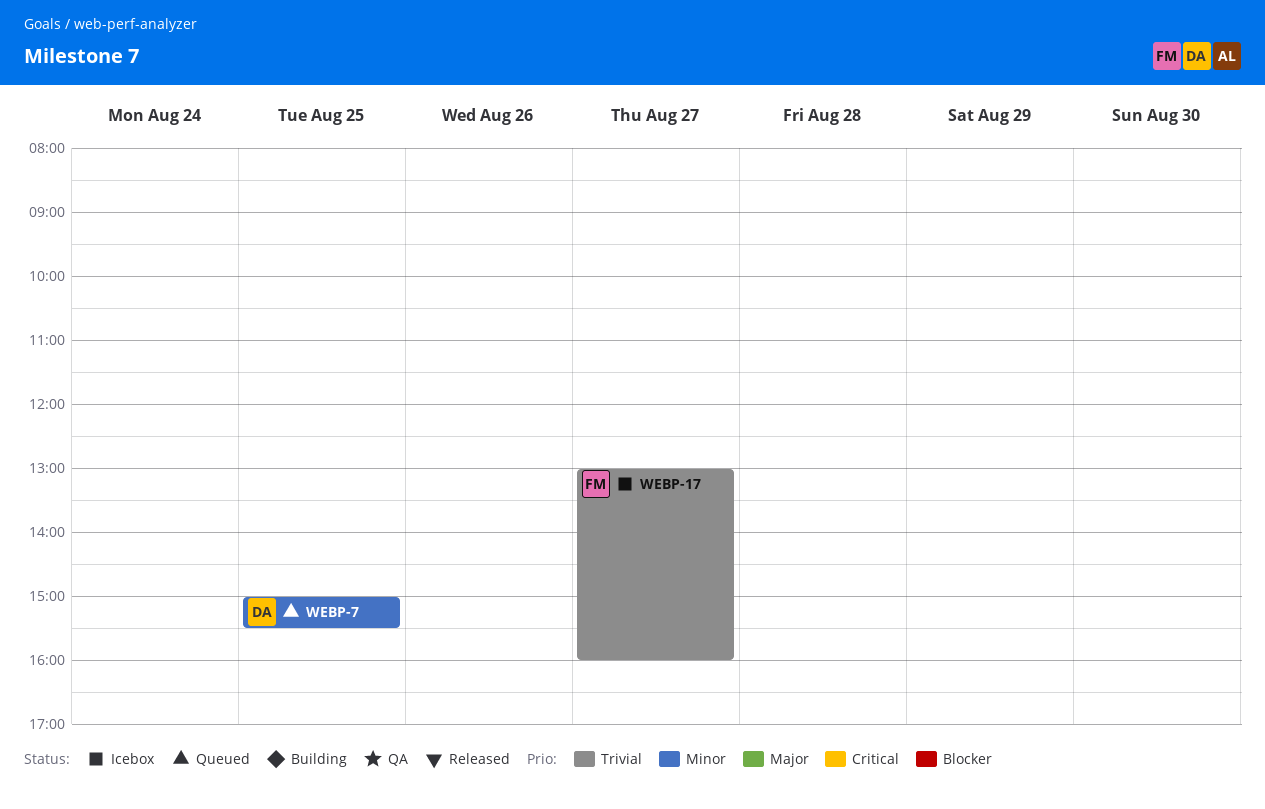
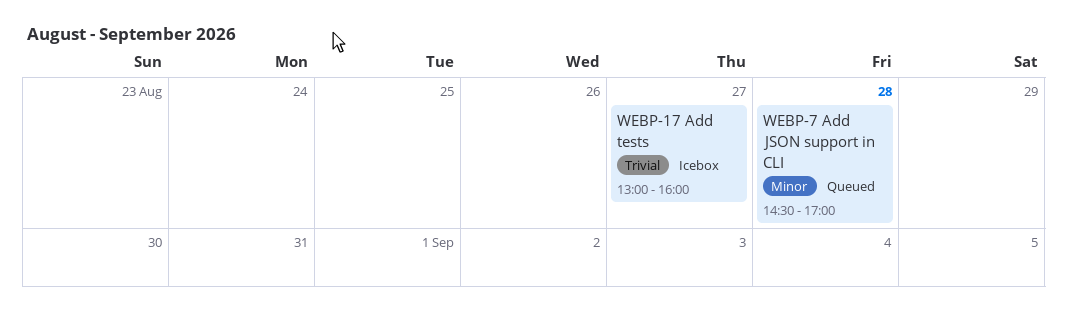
WEBP-7, day: Aug 25 -> Aug 28
WEBP-7, begins: 15:00 -> 14:30
WEBP-7, ends: 15:30 -> 17:00

